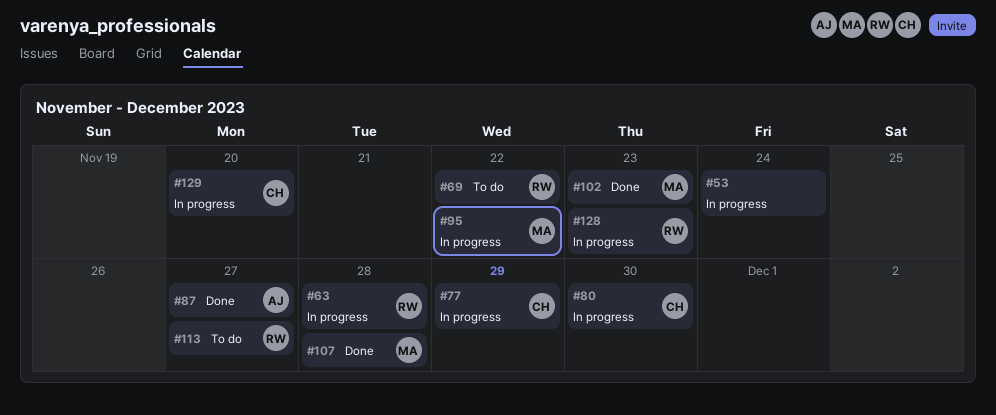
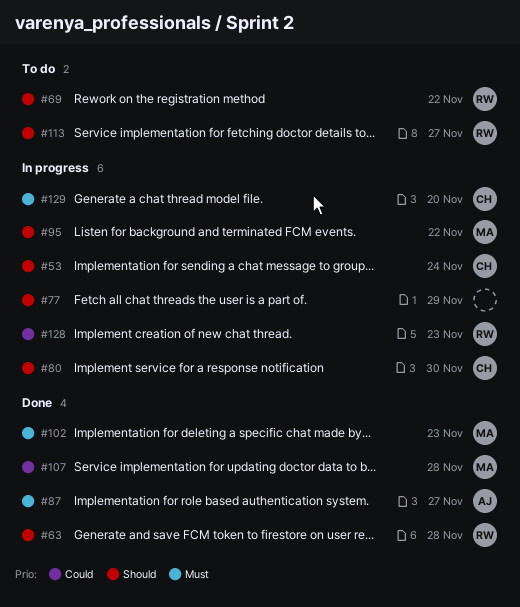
#53, owner: none -> CH
#63, status: In progress -> Done
#77, owner: CH -> none

